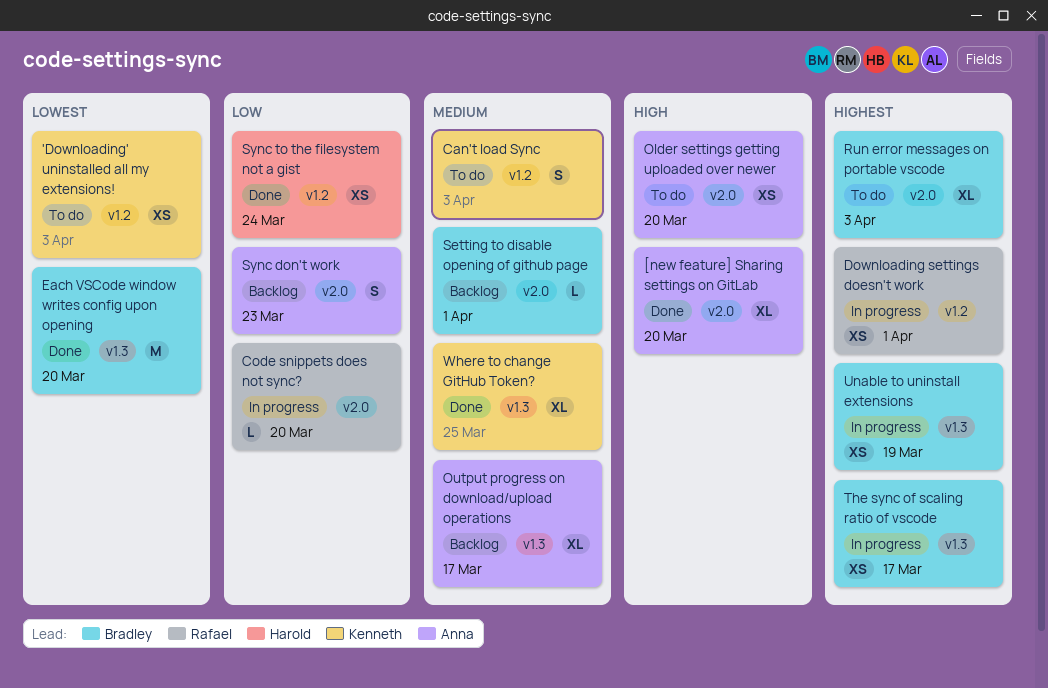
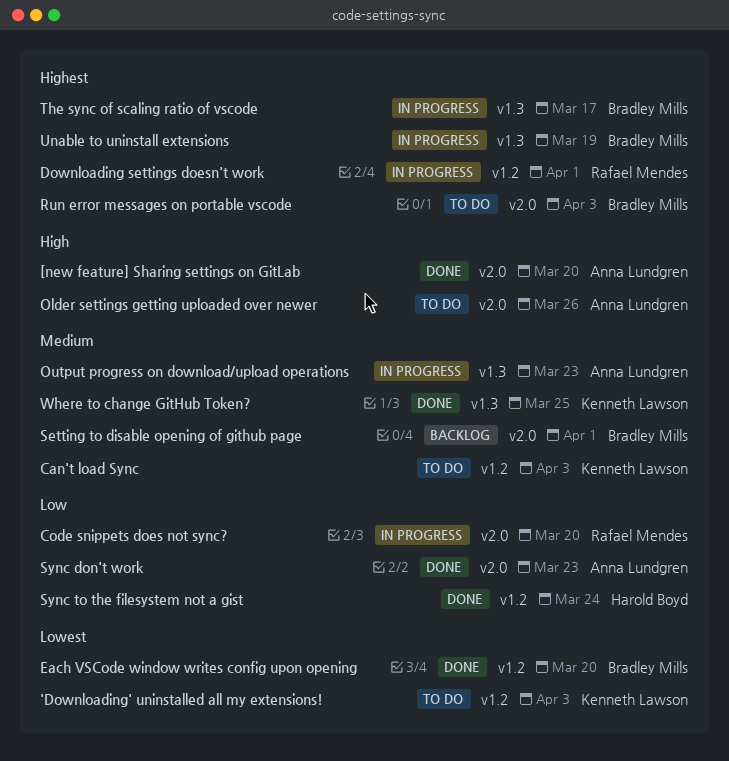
Each VSCode window writes config upon opening, label: v1.3 -> v1.2
Older settings getting uploaded over newer, due: Mar 20 -> Mar 26
Output progress on download/upload operations, status: Backlog -> In progress
Output progress on download/upload operations, due: Mar 17 -> Mar 23
Sync don't work, status: Backlog -> Done

